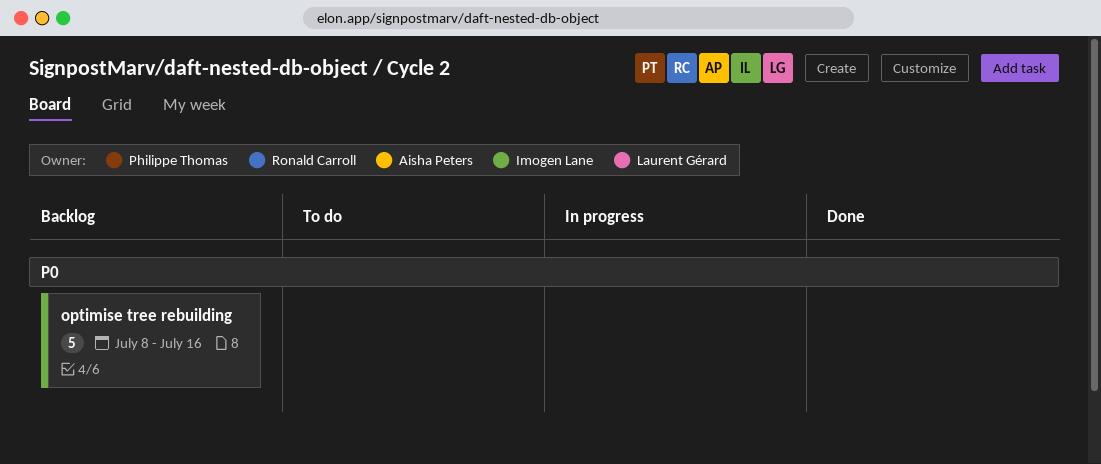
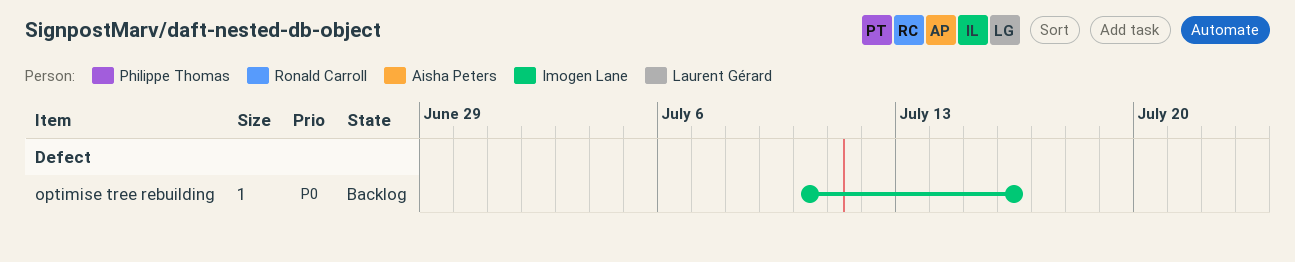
optimise tree rebuilding, estimate: 5 -> 1
optimise tree rebuilding, start: Jul 8 -> Jul 10

